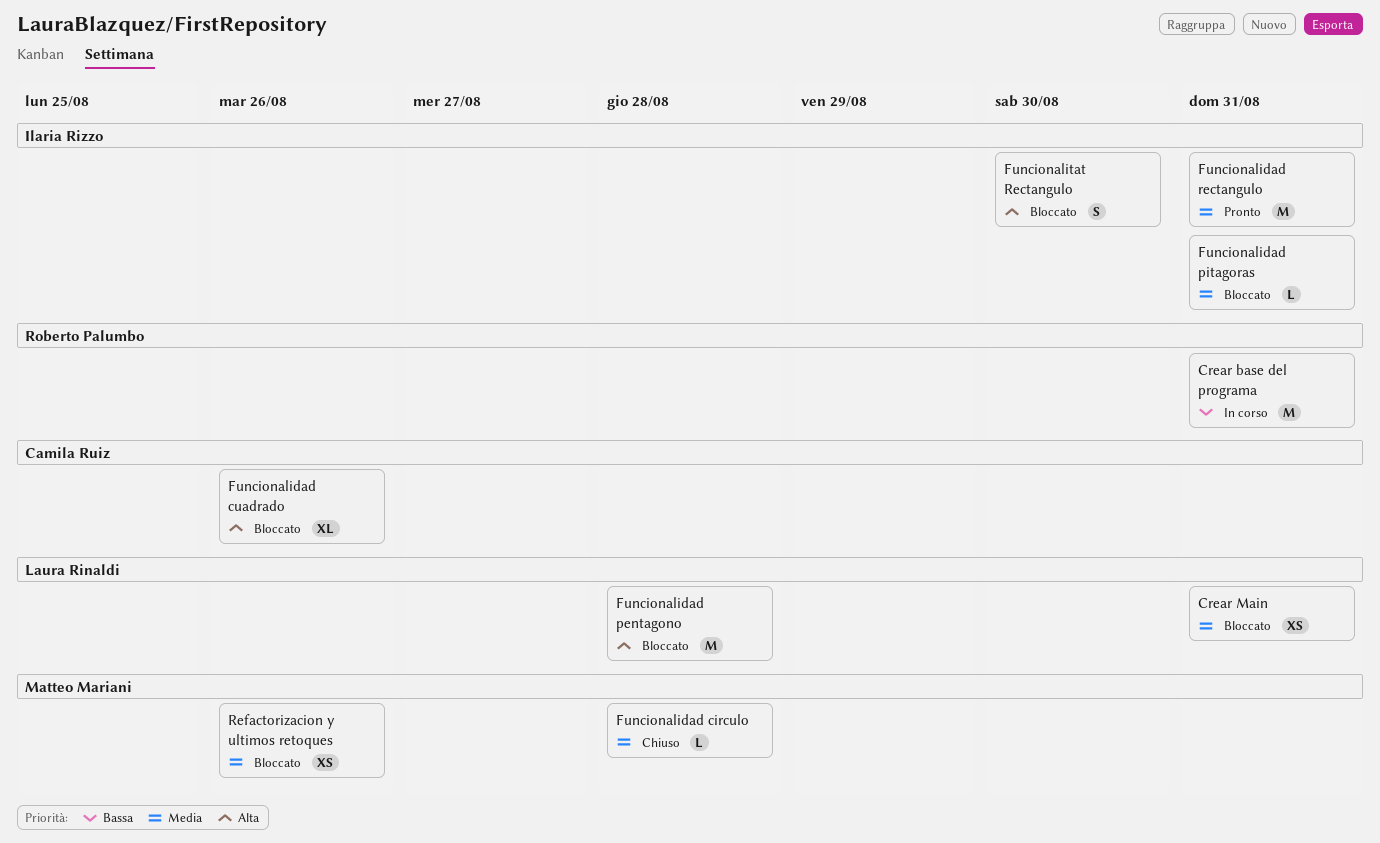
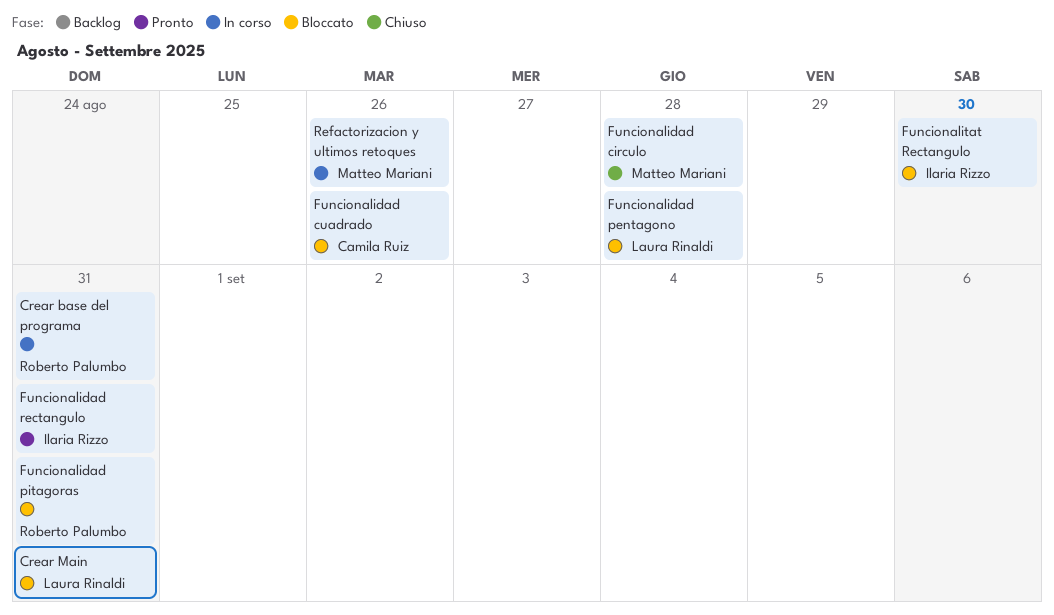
Funcionalidad pitagoras, owner: Ilaria Rizzo -> Roberto Palumbo
Refactorizacion y ultimos retoques, status: Bloccato -> In corso

